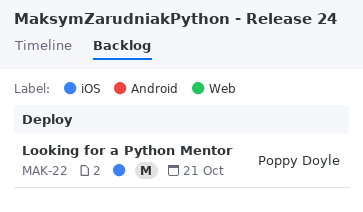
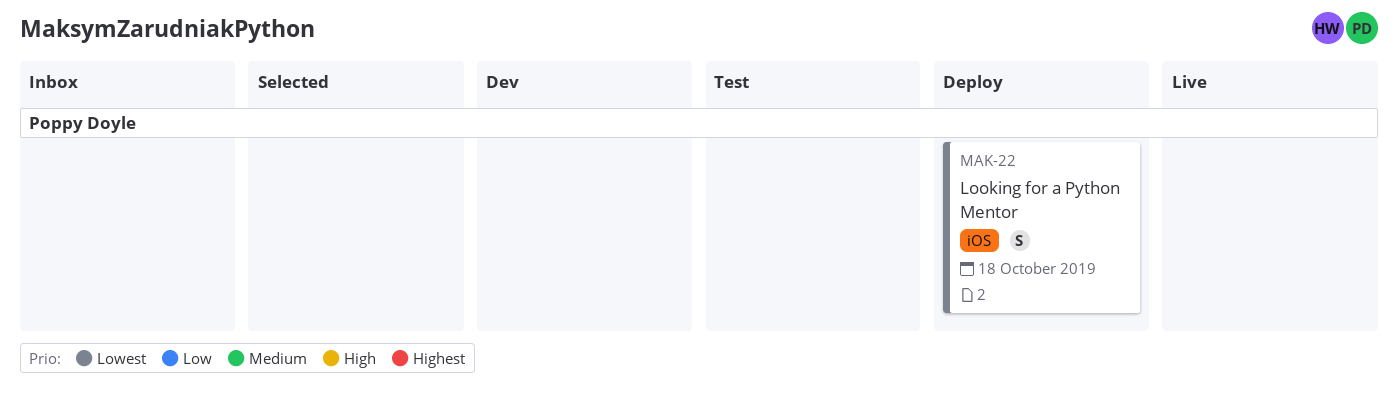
MAK-22, estimate: M -> S
MAK-22, due: Oct 21 -> Oct 18

